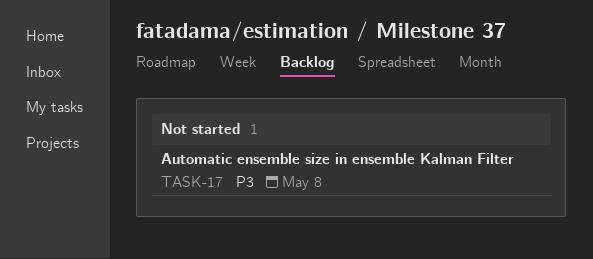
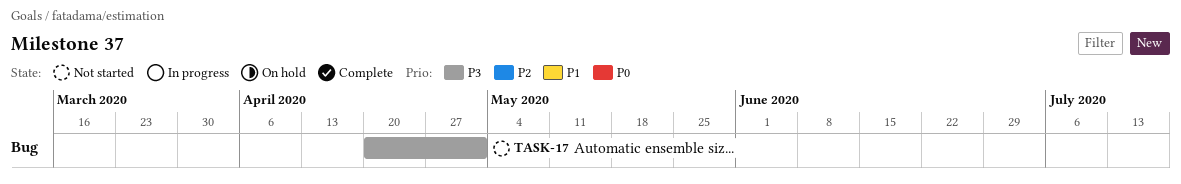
TASK-17, due: May 8 -> May 1

